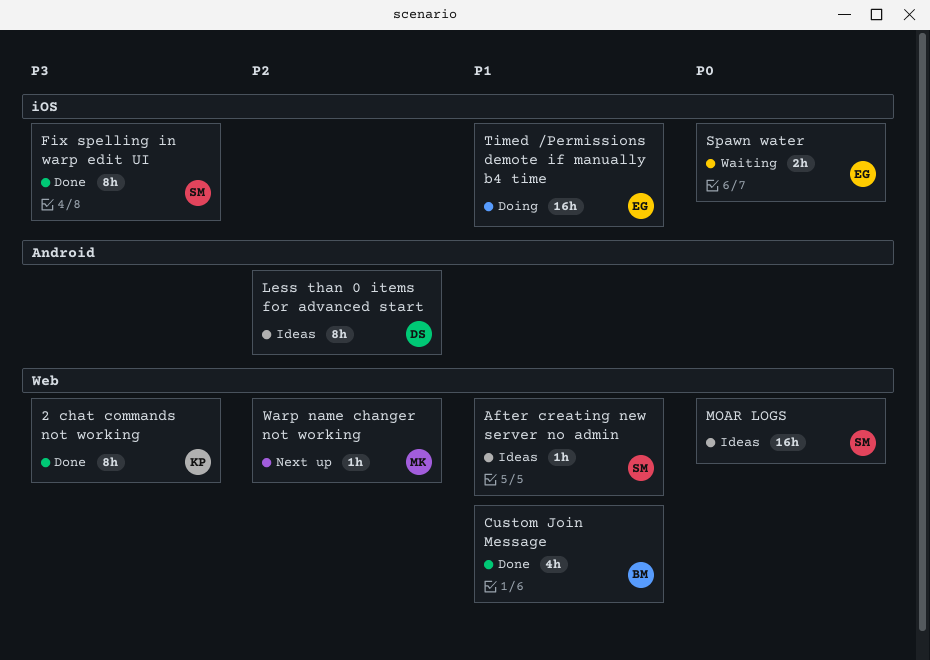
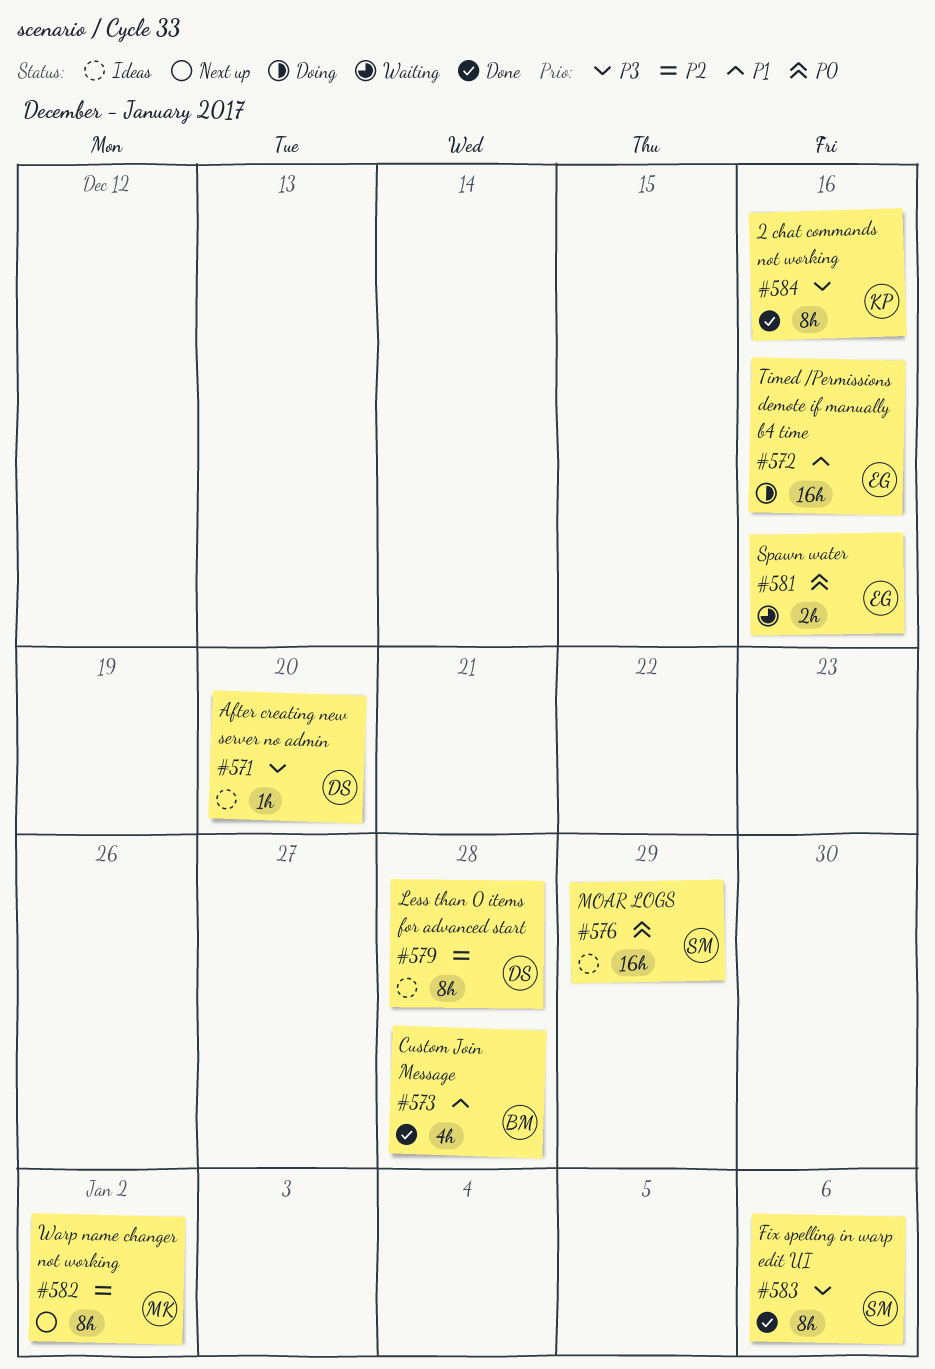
After creating new server no admin, owner: SM -> DS
After creating new server no admin, priority: P1 -> P3
Warp name changer not working, estimate: 1h -> 8h

